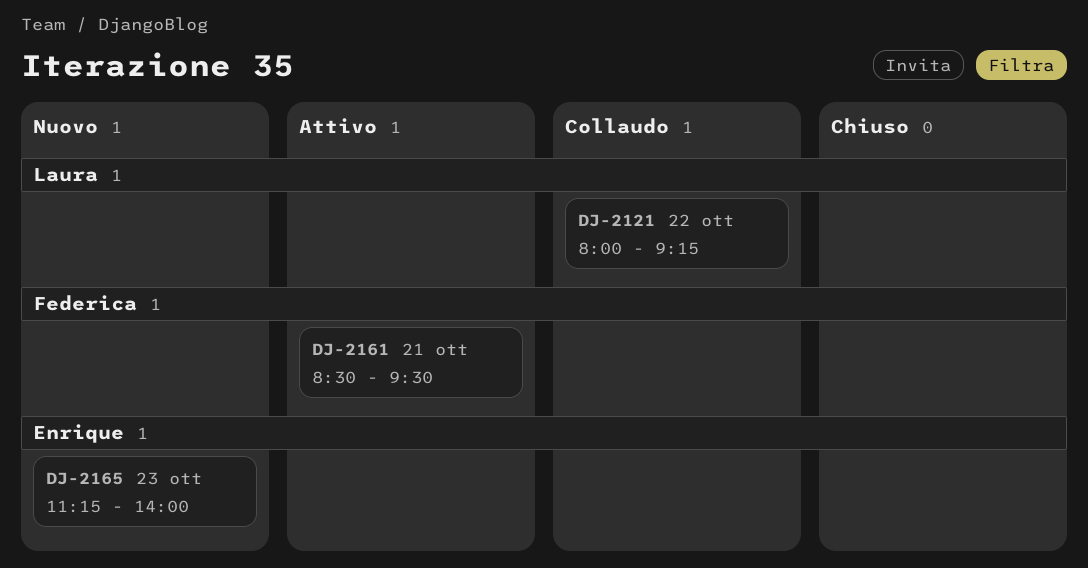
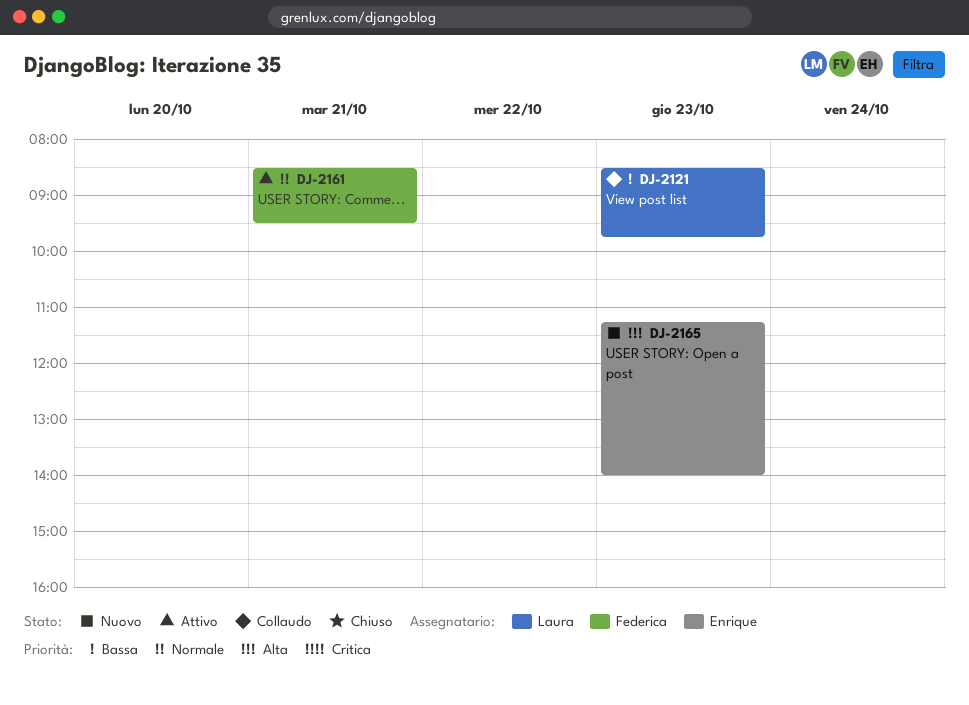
DJ-2121, day: Oct 22 -> Oct 23
DJ-2121, begins: 08:00 -> 08:30
DJ-2121, ends: 09:15 -> 09:45

